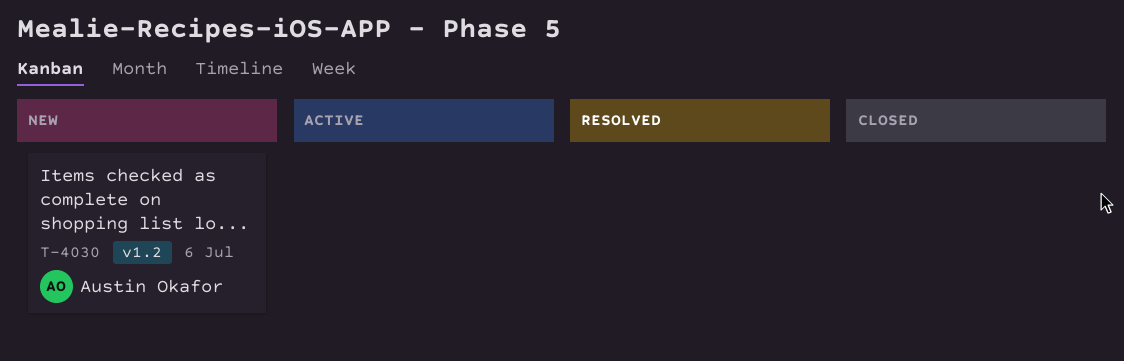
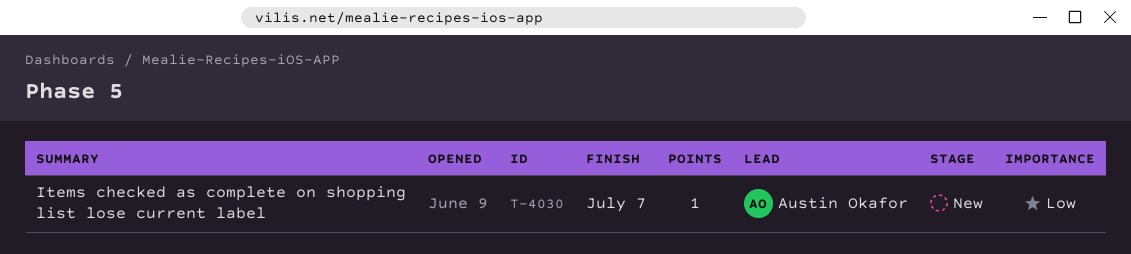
T-4030, due: Jul 6 -> Jul 7

